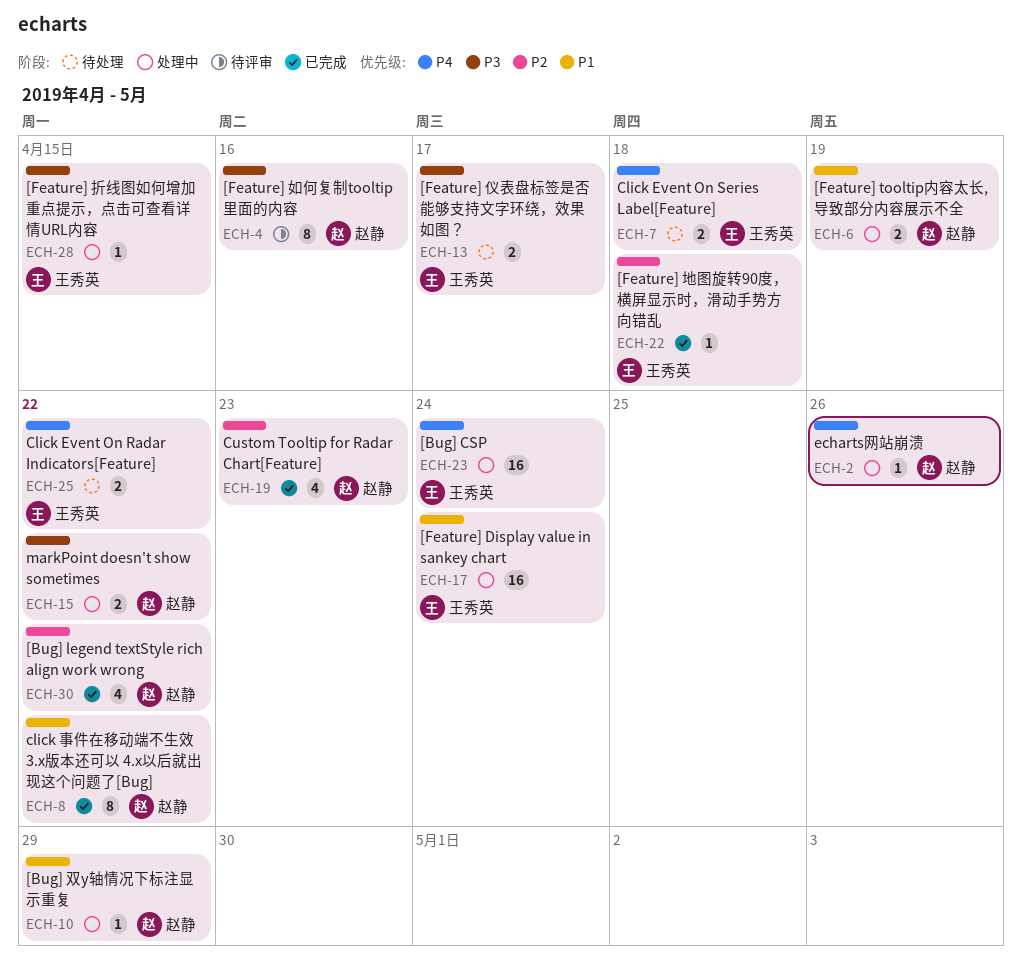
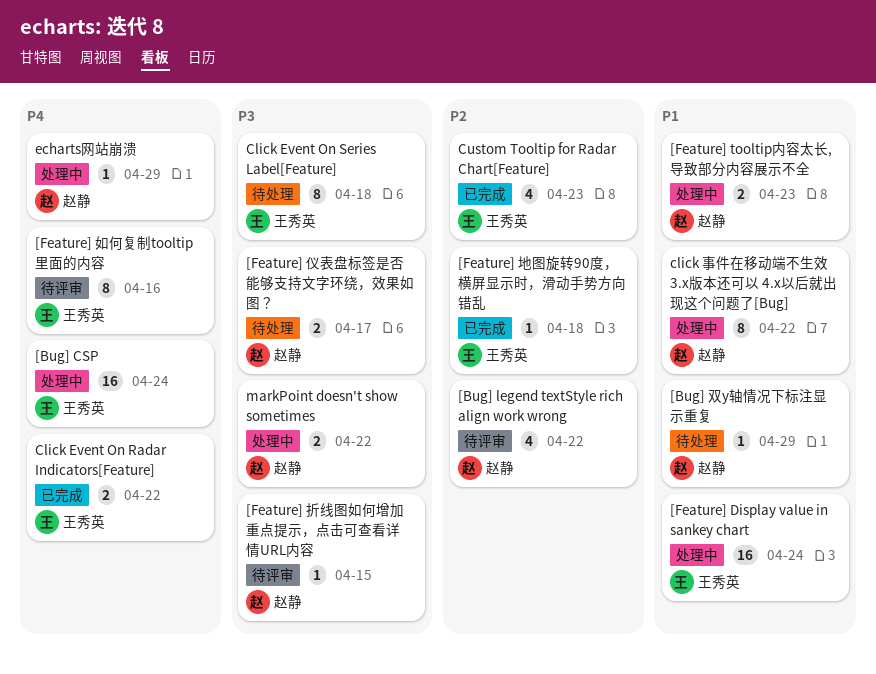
[Bug] legend textStyle rich align work wrong, status: 已完成 -> 待评审
[Bug] 双y轴情况下标注显示重复, status: 处理中 -> 待处理
[Feature] tooltip内容太长, 导致部分内容展示不全, due: Apr 19 -> Apr 23
[Feature] 仪表盘标签是否能够支持文字环绕，效果如图？, owner: 王秀英 -> 赵静
[Feature] 如何复制tooltip里面的内容, owner: 赵静 -> 王秀英
[Feature] 如何复制tooltip里面的内容, priority: P3 -> P4
[Feature] 折线图如何增加重点提示，点击可查看详情URL内容, status: 处理中 -> 待评审
[Feature] 折线图如何增加重点提示，点击可查看详情URL内容, owner: 王秀英 -> 赵静
Click Event On Radar Indicators[Feature], status: 待处理 -> 已完成
Click Event On Series Label[Feature], priority: P4 -> P3
Click Event On Series Label[Feature], estimate: 2 -> 8
click 事件在移动端不生效 3.x版本还可以 4.x以后就出现这个问题了[Bug], status: 已完成 -> 处理中
Custom Tooltip for Radar Chart[Feature], owner: 赵静 -> 王秀英
echarts网站崩溃, due: Apr 26 -> Apr 29

